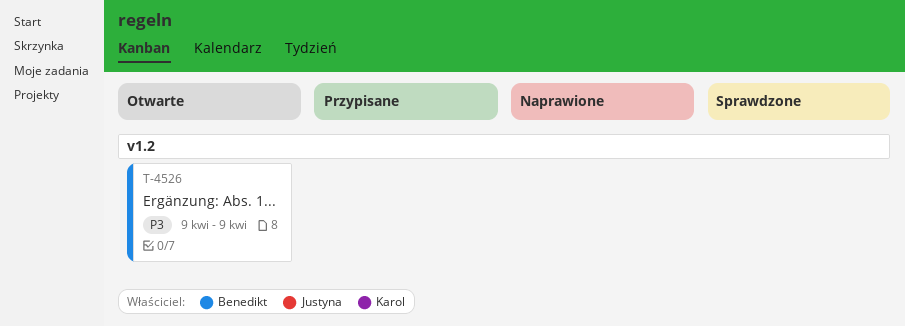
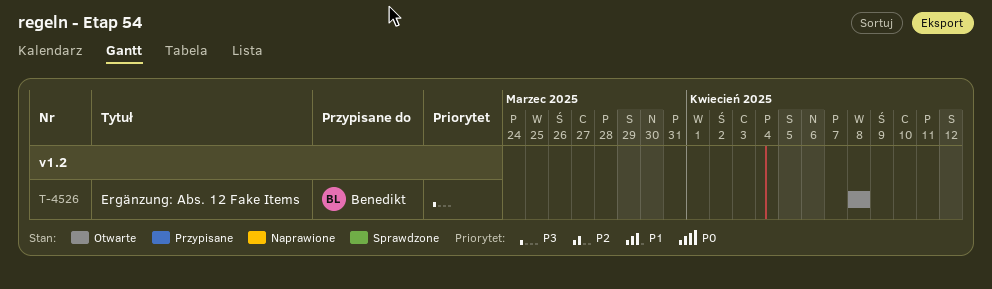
T-4526, start: Apr 9 -> Apr 8
T-4526, due: Apr 9 -> Apr 8

